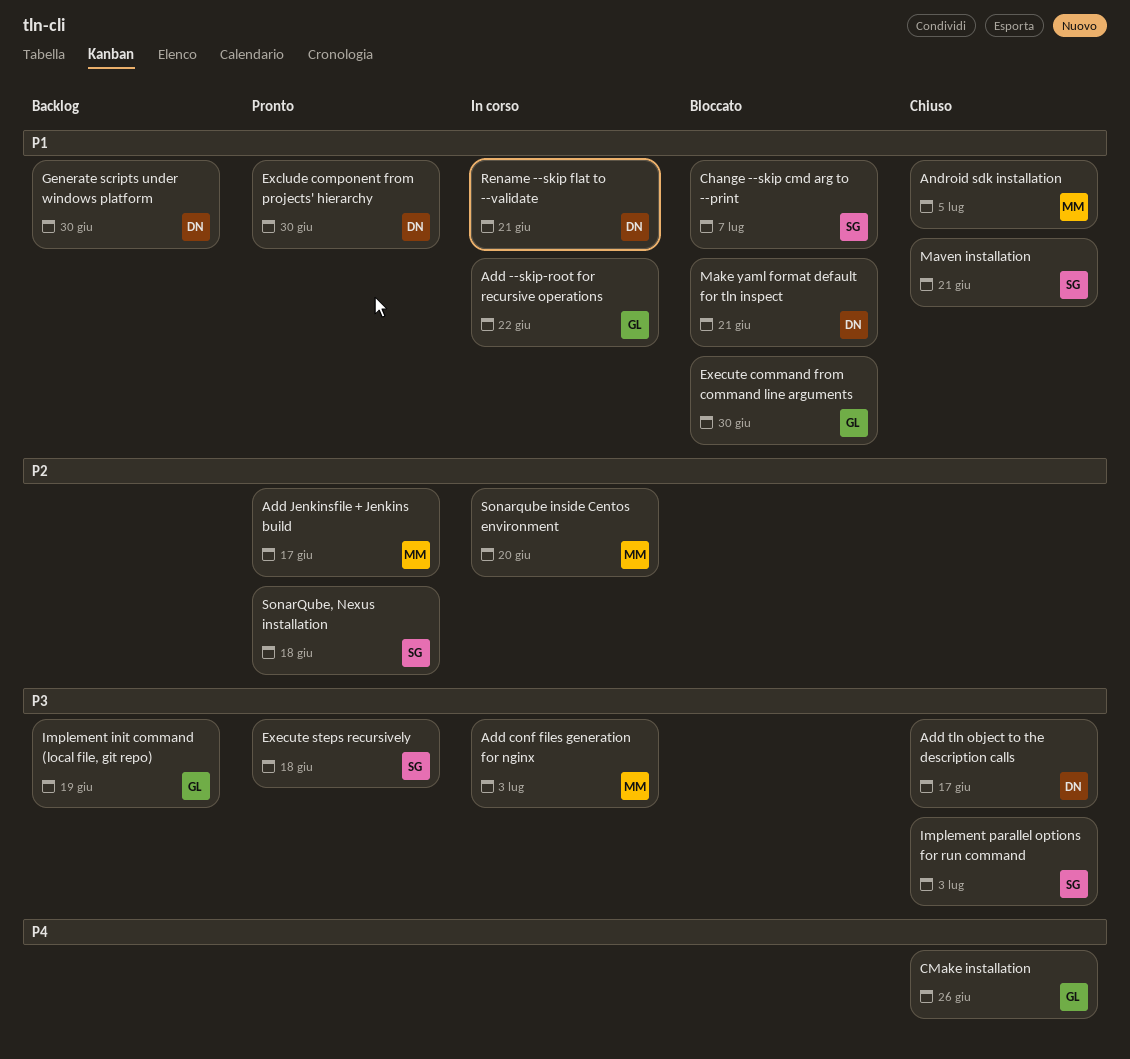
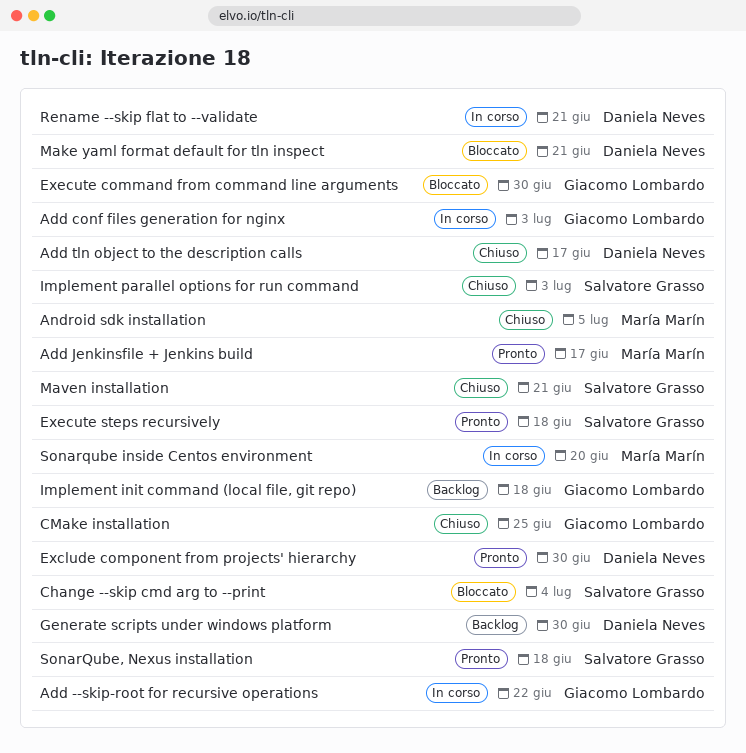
Add conf files generation for nginx, owner: María Marín -> Giacomo Lombardo
Change --skip cmd arg to --print, due: Jul 7 -> Jul 4
CMake installation, due: Jun 26 -> Jun 25
Implement init command (local file, git repo), due: Jun 19 -> Jun 18

